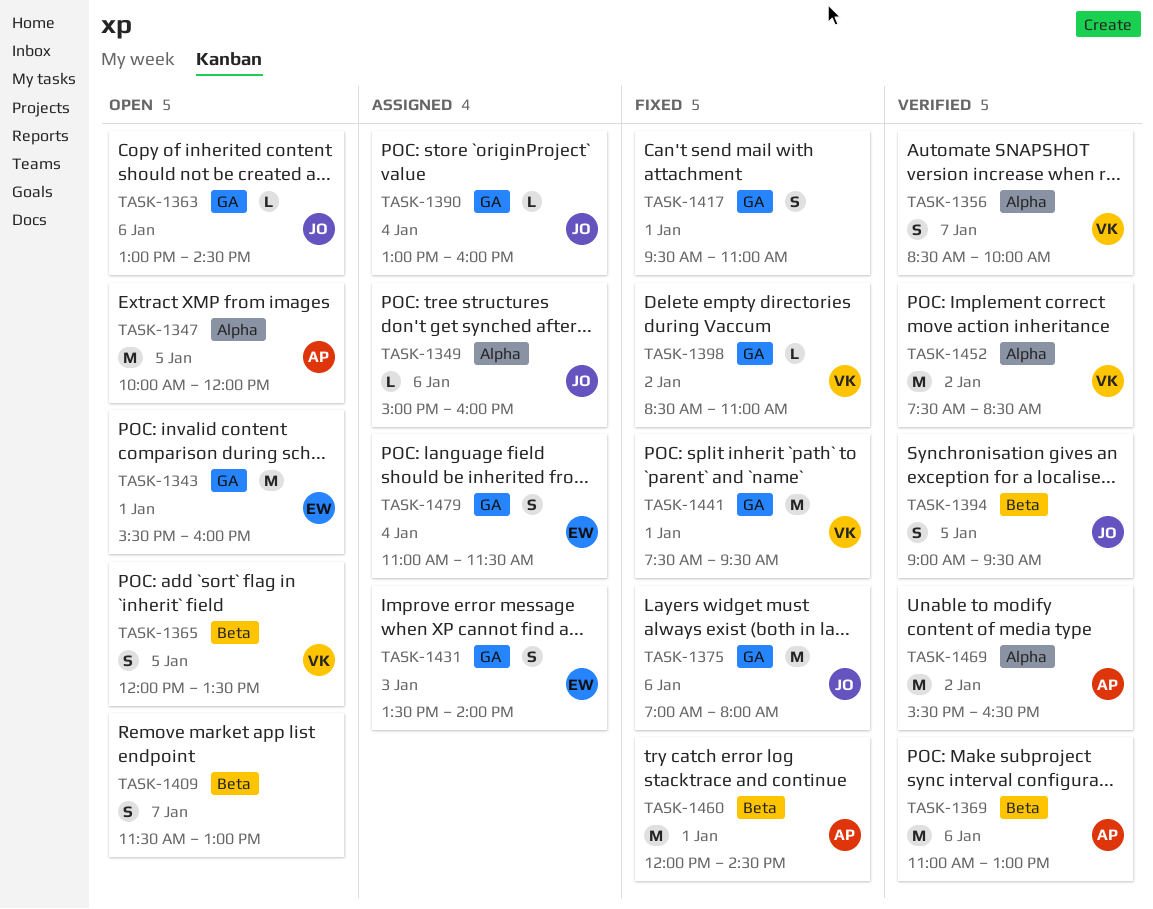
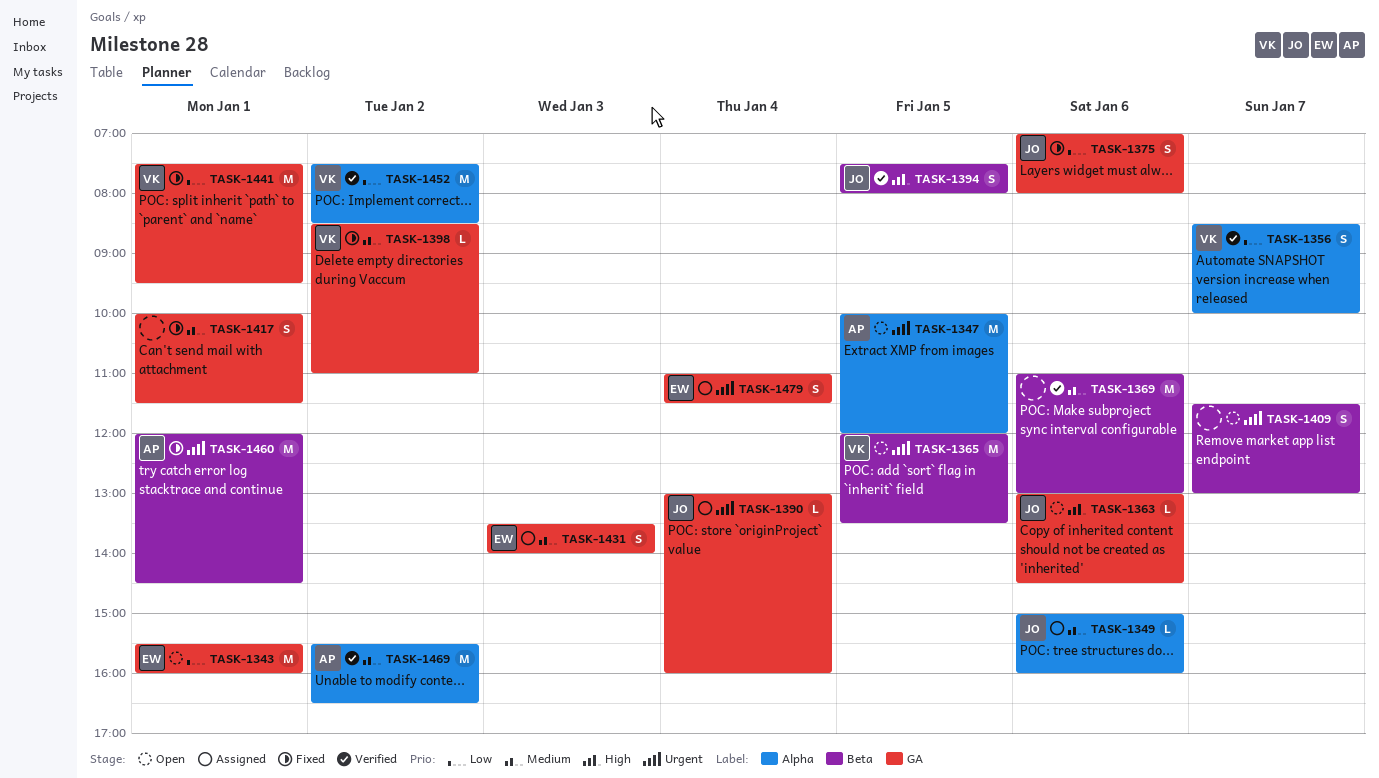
TASK-1365, estimate: S -> M
TASK-1369, owner: AP -> none
TASK-1375, estimate: M -> S
TASK-1394, begins: 09:00 -> 07:30
TASK-1394, ends: 09:30 -> 08:00
TASK-1417, begins: 09:30 -> 10:00
TASK-1417, ends: 11:00 -> 11:30

